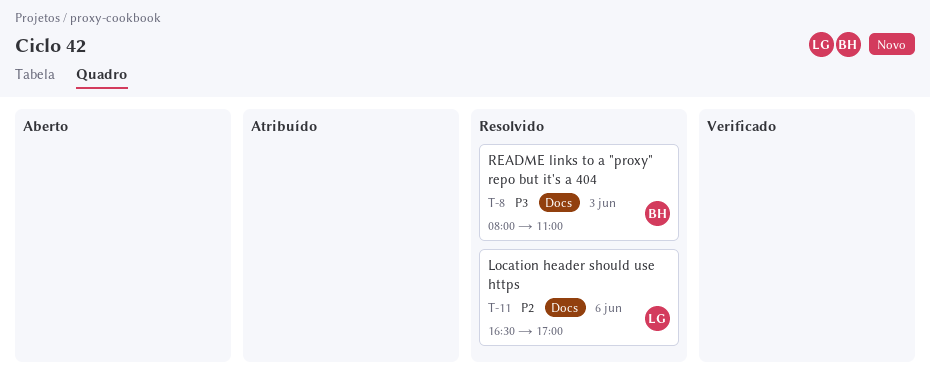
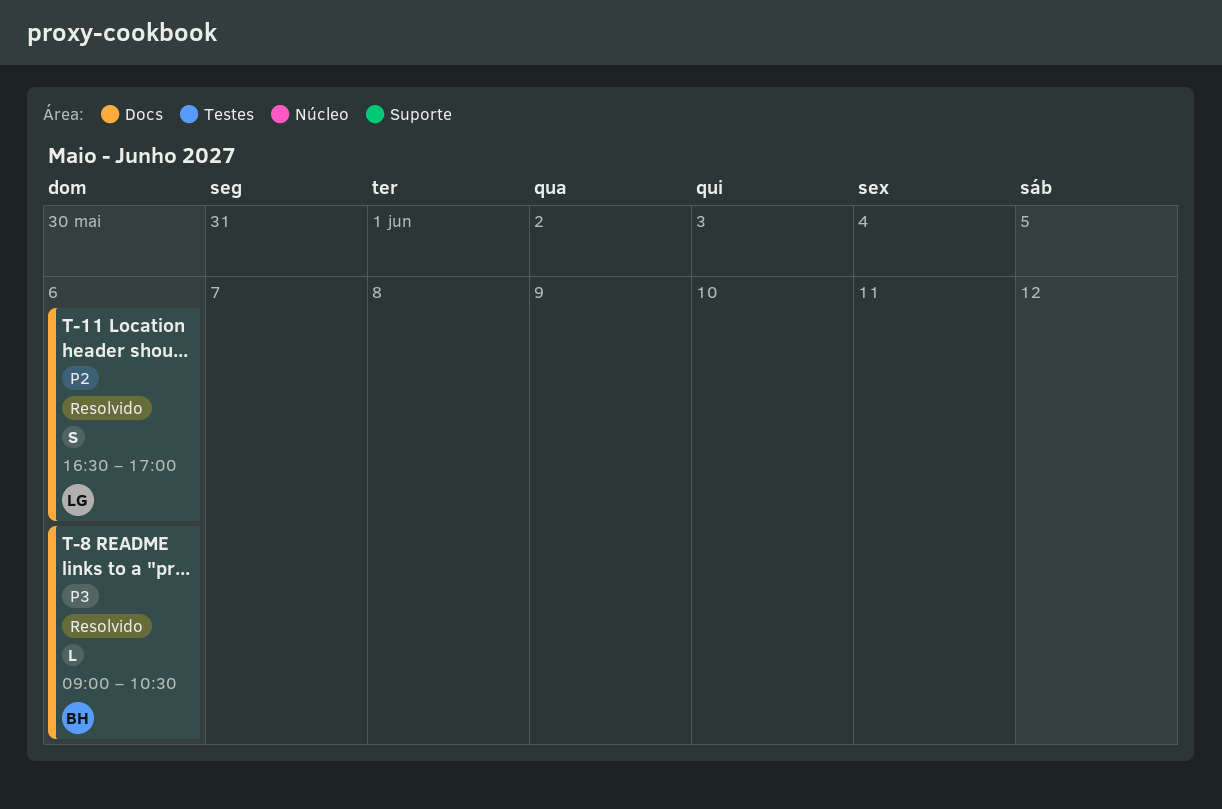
T-8, day: Jun 3 -> Jun 6
T-8, begins: 08:00 -> 09:00
T-8, ends: 11:00 -> 10:30

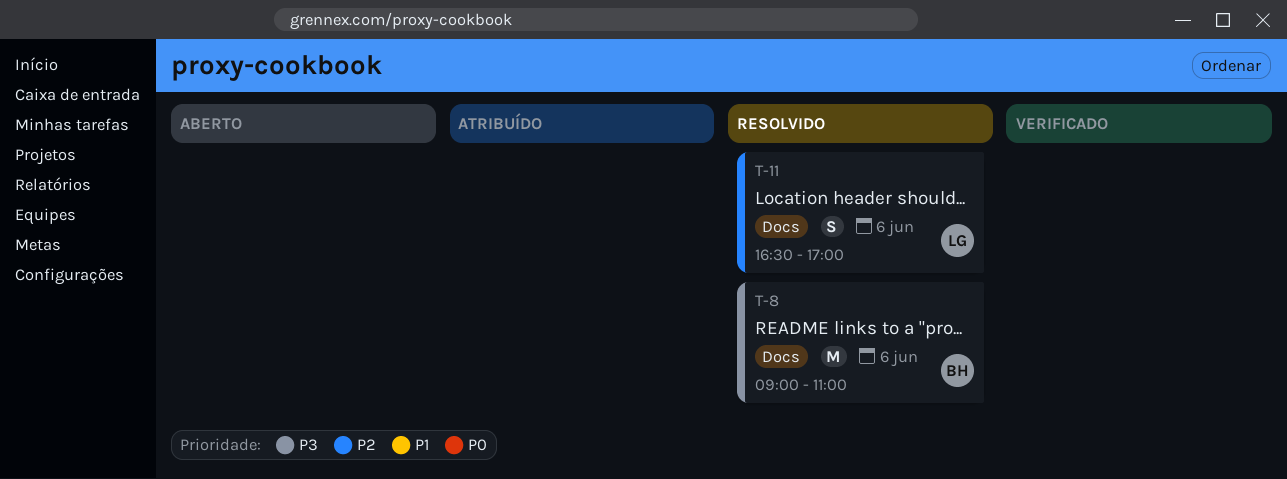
T-8, estimate: L -> M
T-8, ends: 10:30 -> 11:00

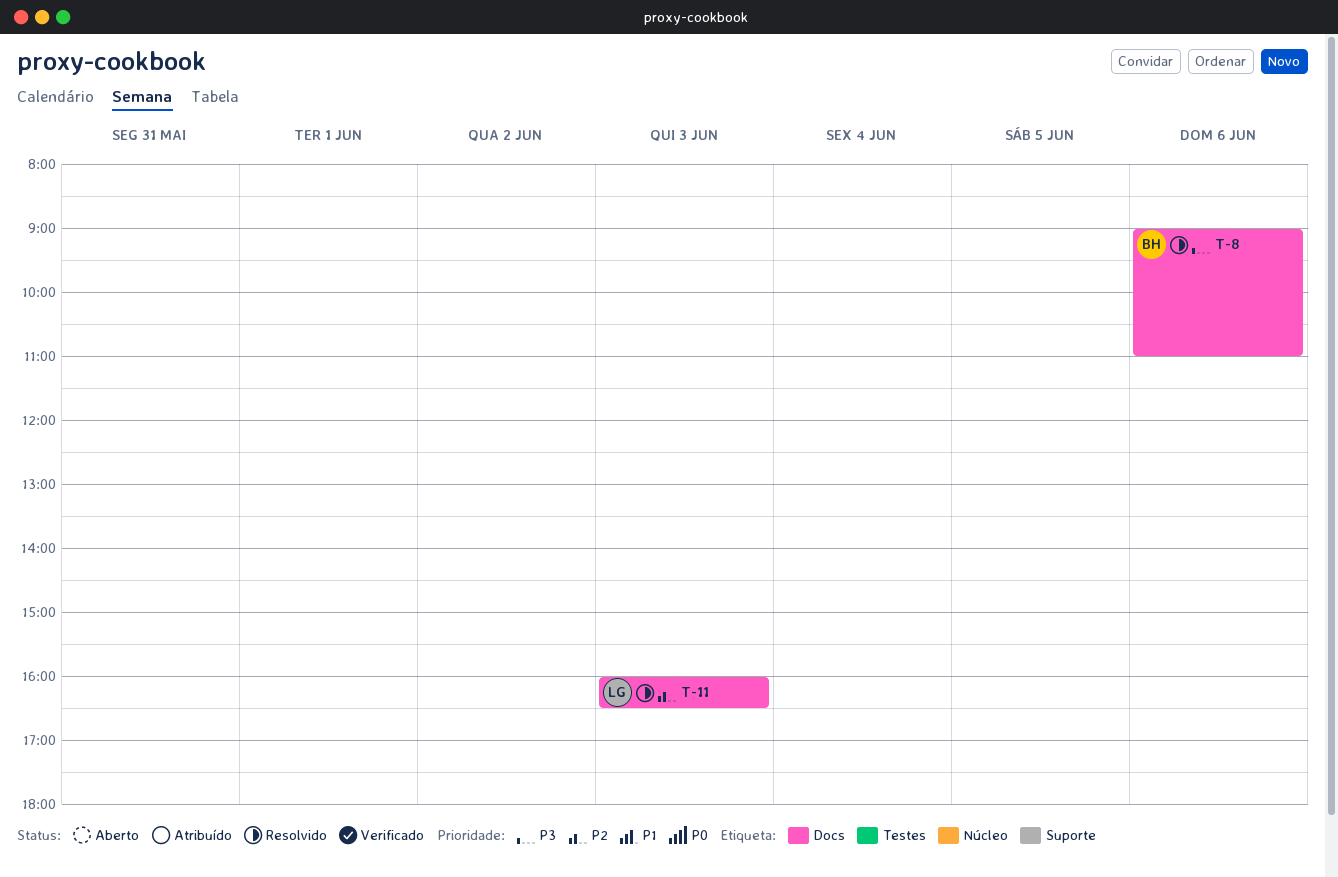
T-11, day: Jun 6 -> Jun 3
T-11, begins: 16:30 -> 16:00
T-11, ends: 17:00 -> 16:30

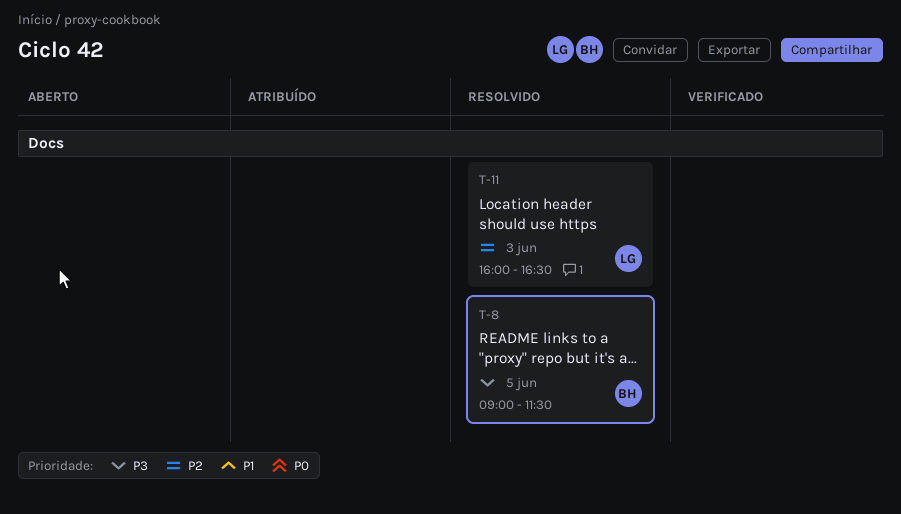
T-8, day: Jun 6 -> Jun 5
T-8, ends: 11:00 -> 11:30

